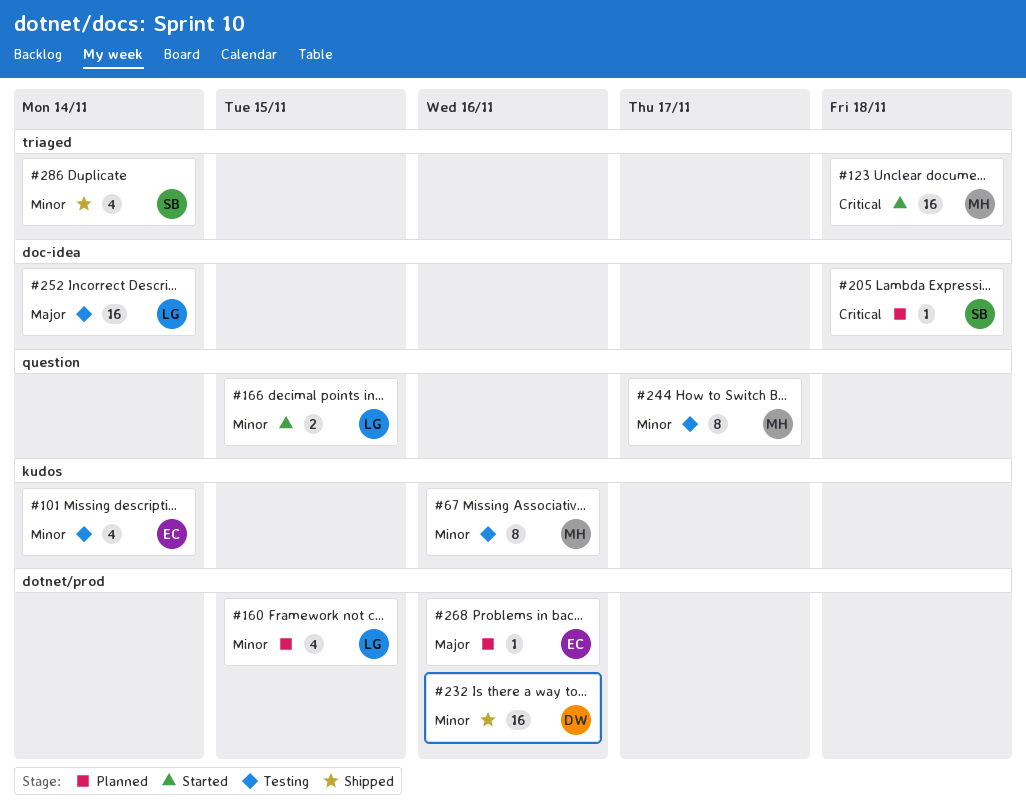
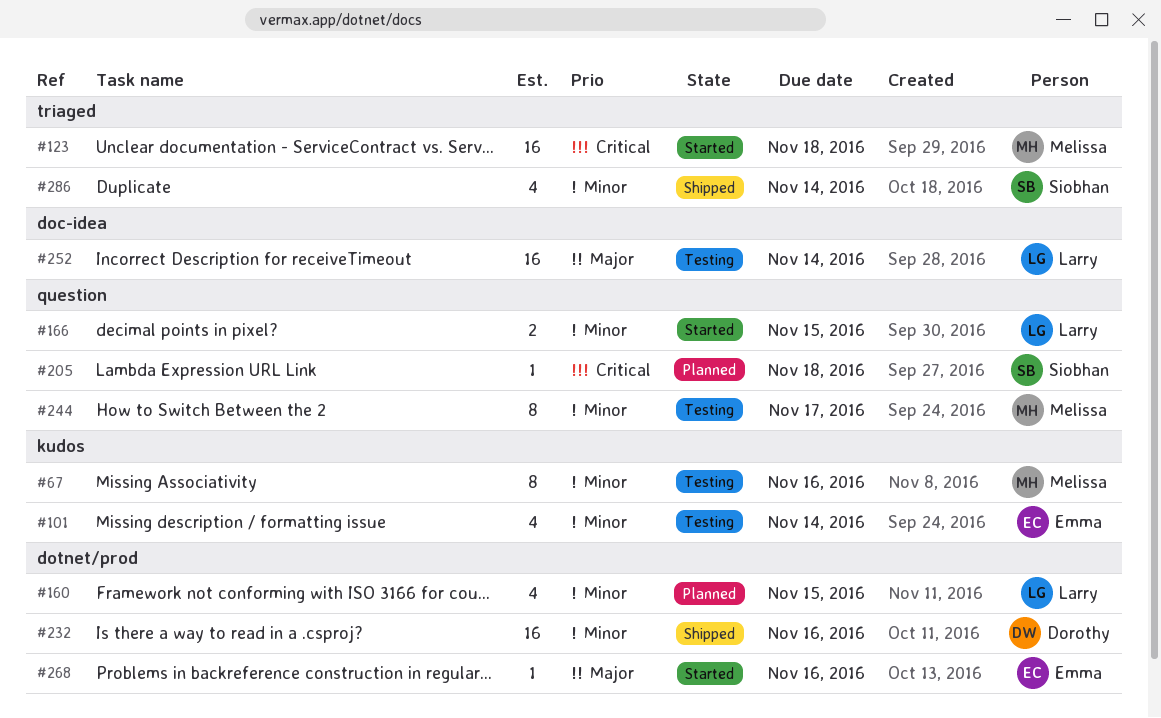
#205, label: doc-idea -> question
#268, status: Planned -> Started

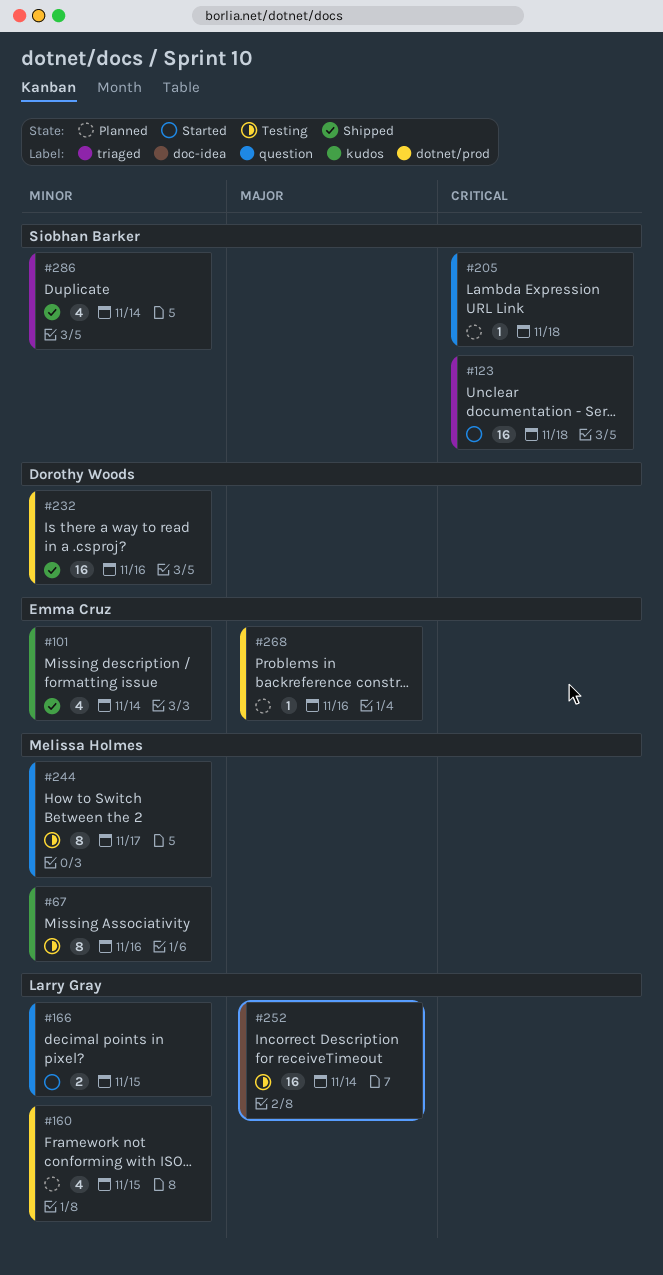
#101, status: Testing -> Shipped
#123, owner: Melissa Holmes -> Siobhan Barker
#268, status: Started -> Planned

